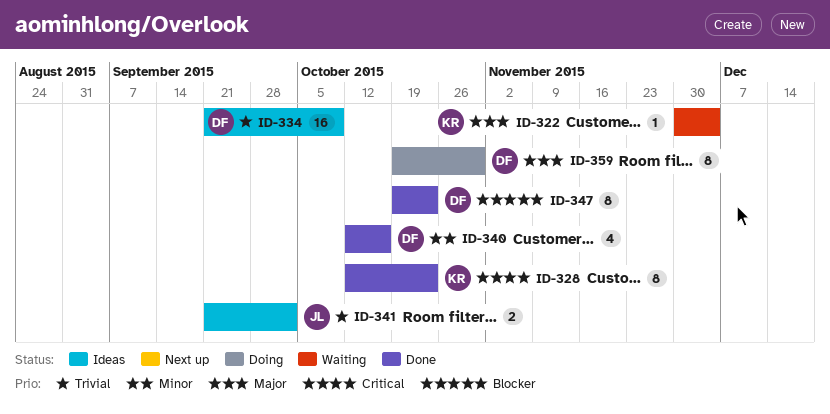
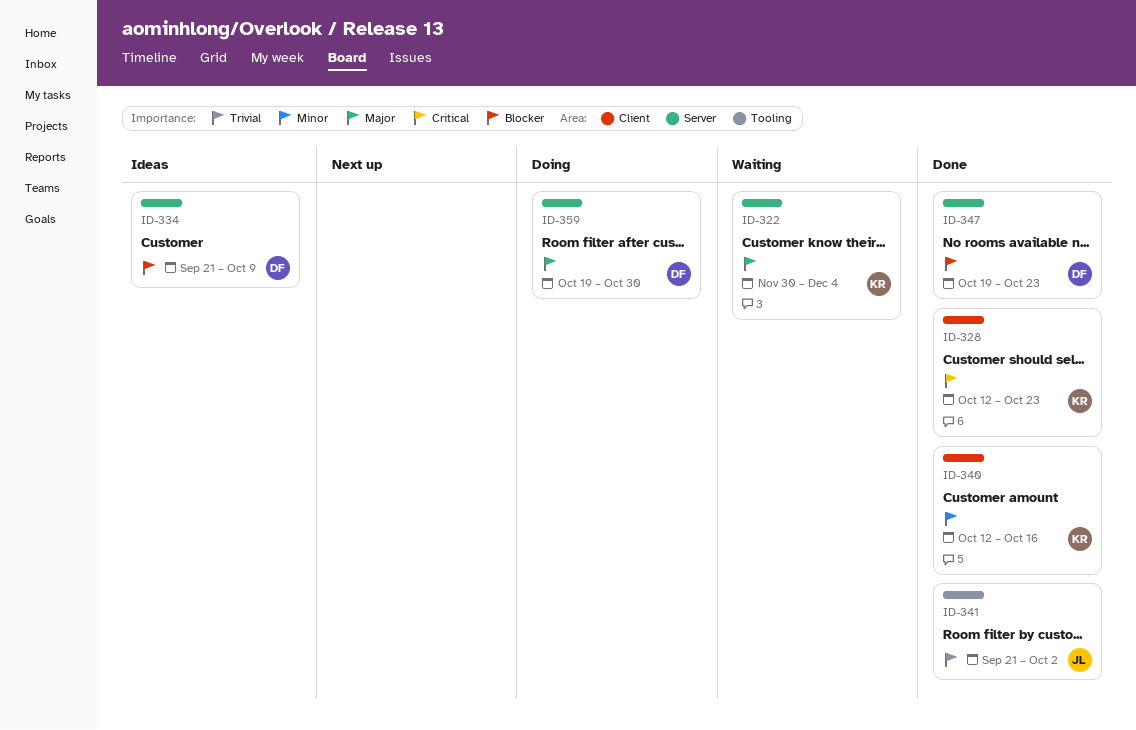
ID-334, priority: Trivial -> Blocker
ID-340, owner: DF -> KR
ID-341, status: Ideas -> Done

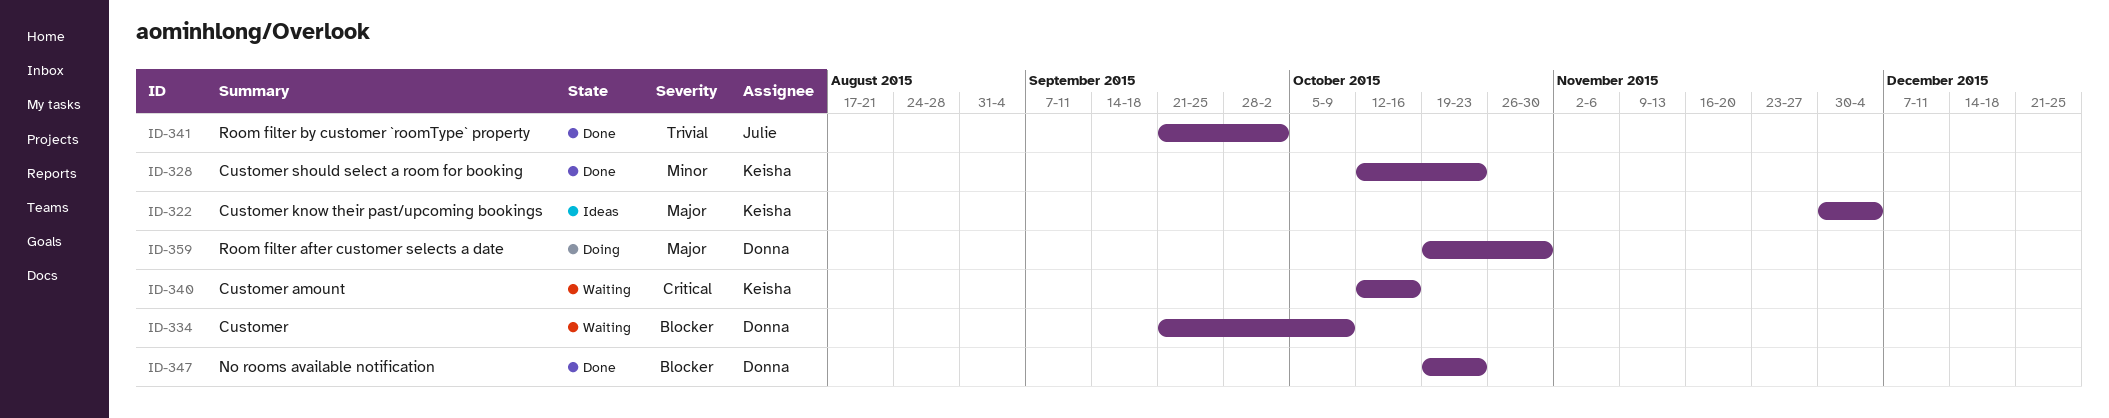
ID-322, status: Waiting -> Ideas
ID-328, priority: Critical -> Minor
ID-334, status: Ideas -> Waiting
ID-340, status: Done -> Waiting
ID-340, priority: Minor -> Critical

